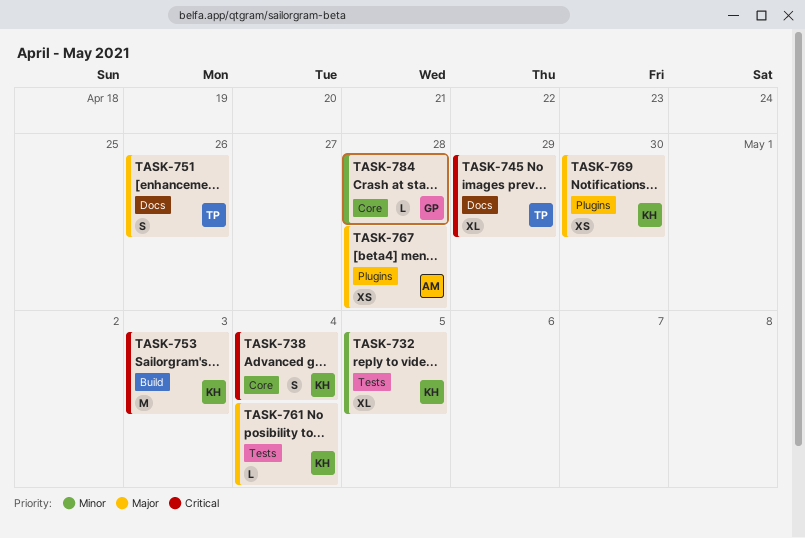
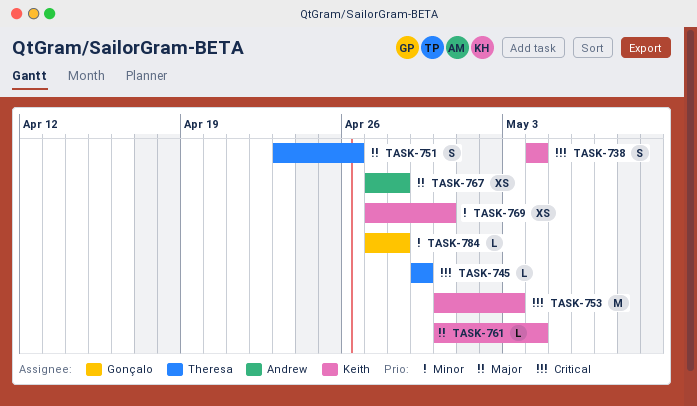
TASK-732: present -> none
TASK-745, estimate: XL -> L
TASK-769, priority: Major -> Minor

